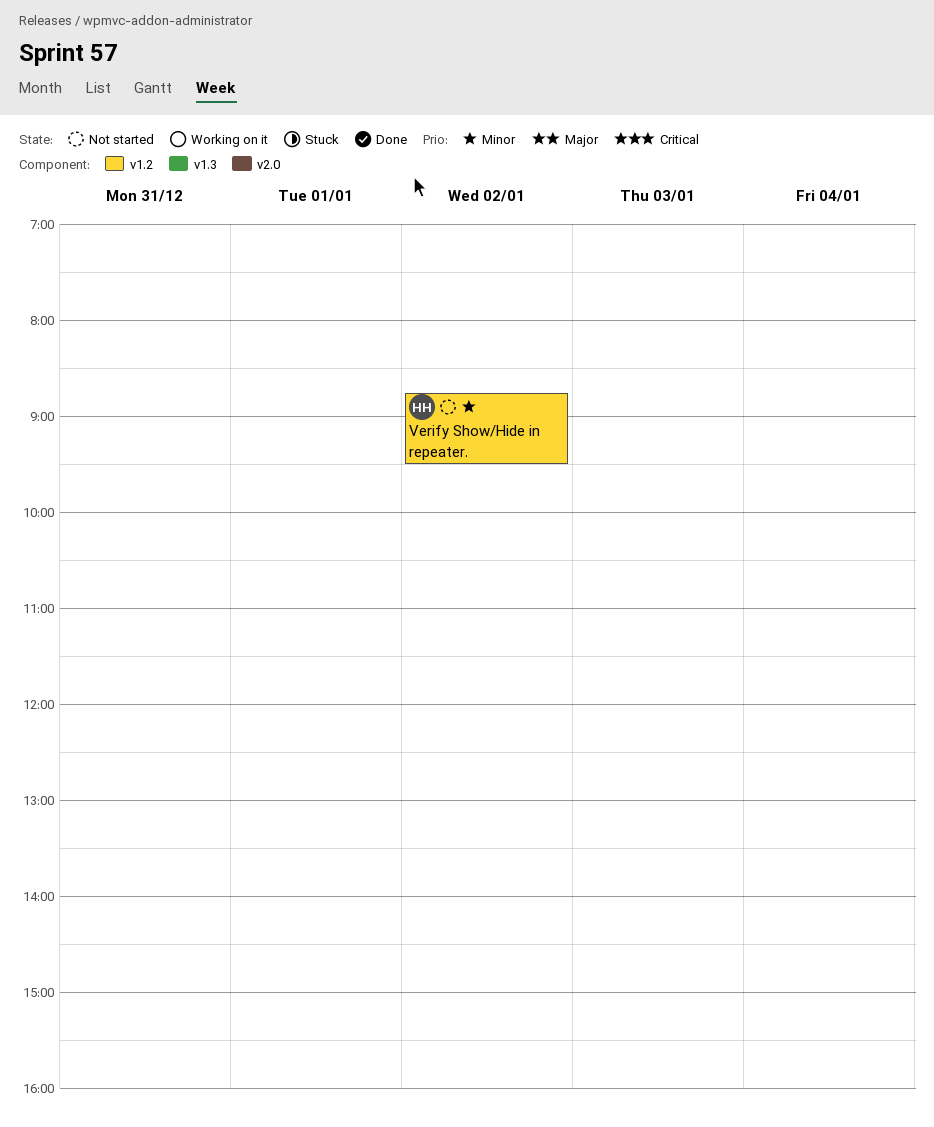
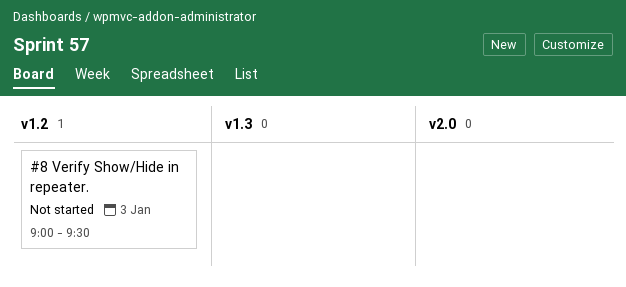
Verify Show/Hide in repeater., day: Jan 2 -> Jan 3
Verify Show/Hide in repeater., begins: 08:45 -> 09:00

